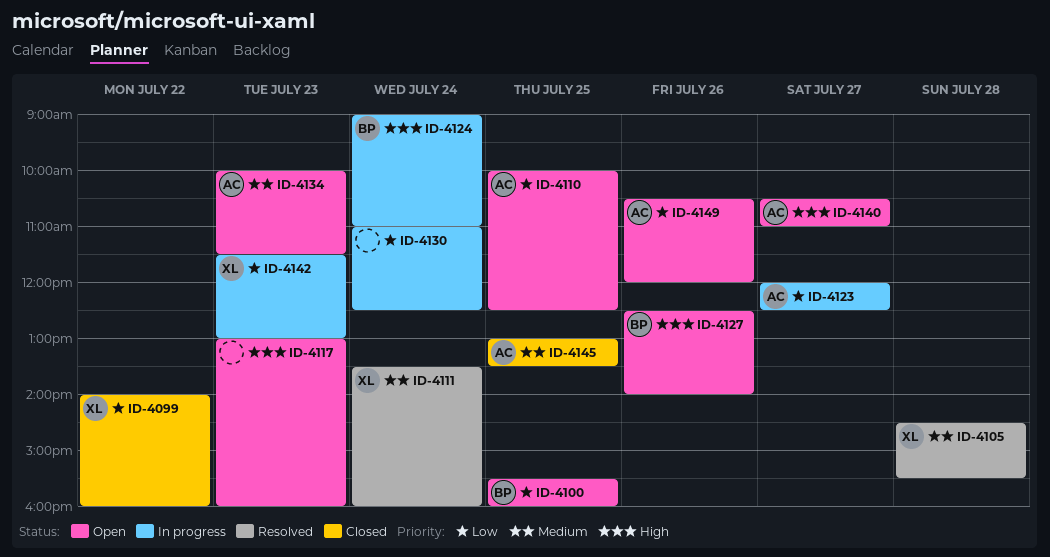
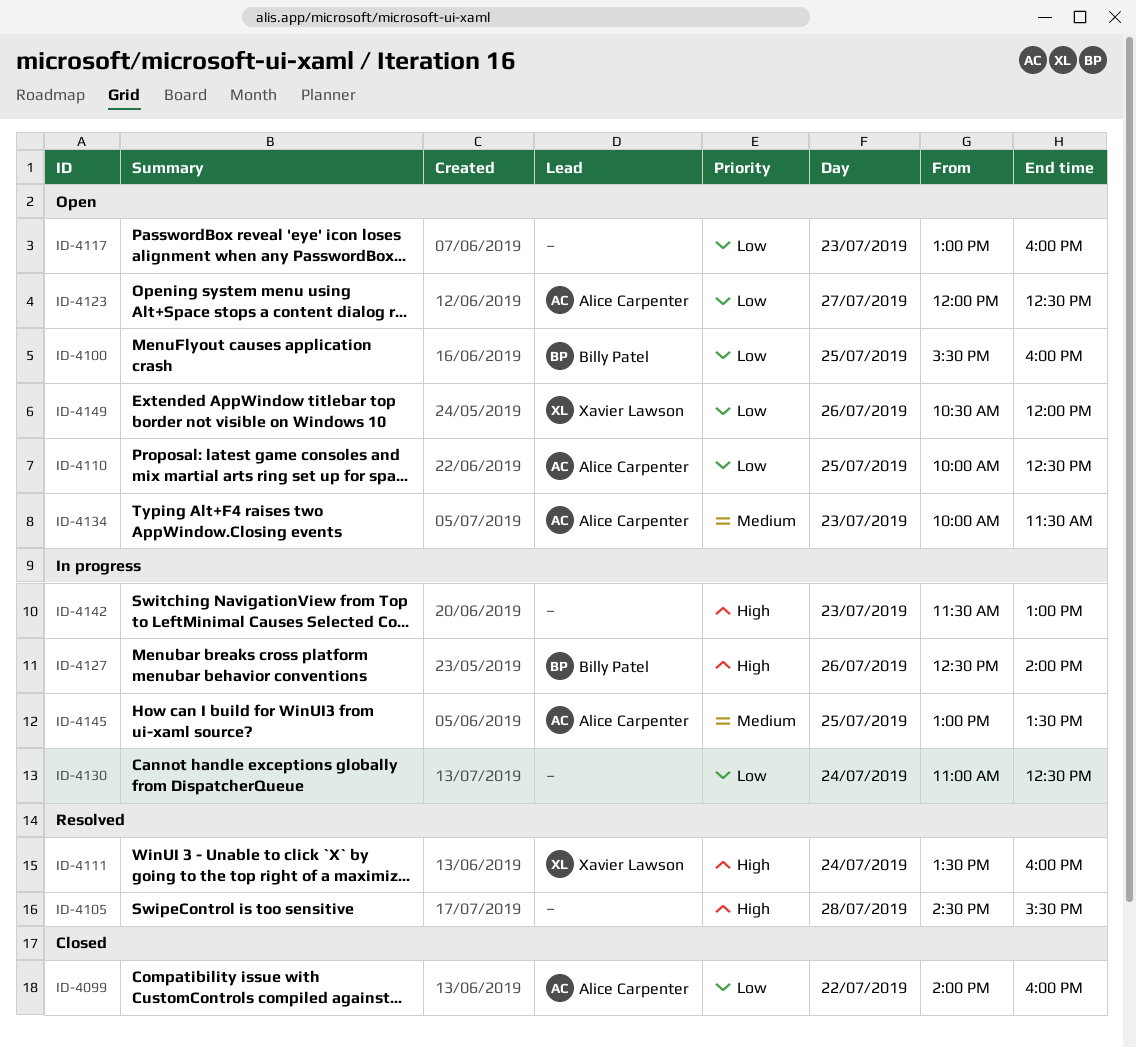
ID-4099, owner: Xavier Lawson -> Alice Carpenter
ID-4105, owner: Xavier Lawson -> none
ID-4105, priority: Medium -> High
ID-4111, priority: Medium -> High
ID-4117, priority: High -> Low
ID-4123, status: In progress -> Open
ID-4124: present -> none
ID-4127, status: Open -> In progress
ID-4140: present -> none
ID-4142, owner: Xavier Lawson -> none
ID-4142, priority: Low -> High
ID-4145, status: Closed -> In progress
ID-4149, owner: Alice Carpenter -> Xavier Lawson

